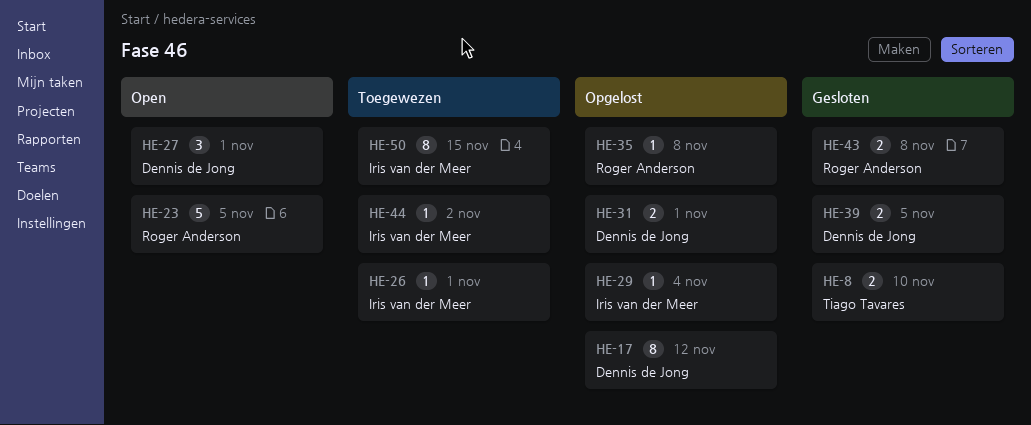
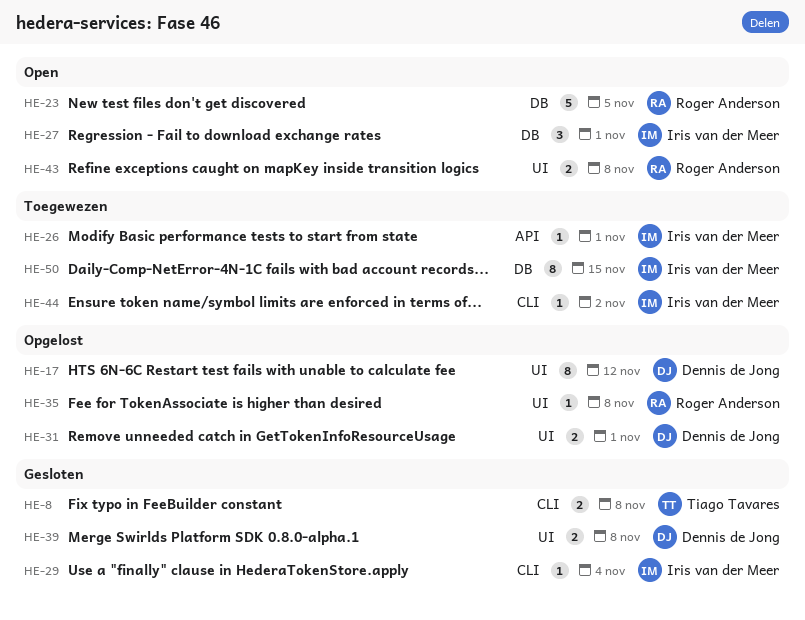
HE-8, due: Nov 10 -> Nov 8
HE-27, owner: Dennis de Jong -> Iris van der Meer
HE-29, status: Opgelost -> Gesloten
HE-39, due: Nov 5 -> Nov 8
HE-43, status: Gesloten -> Open

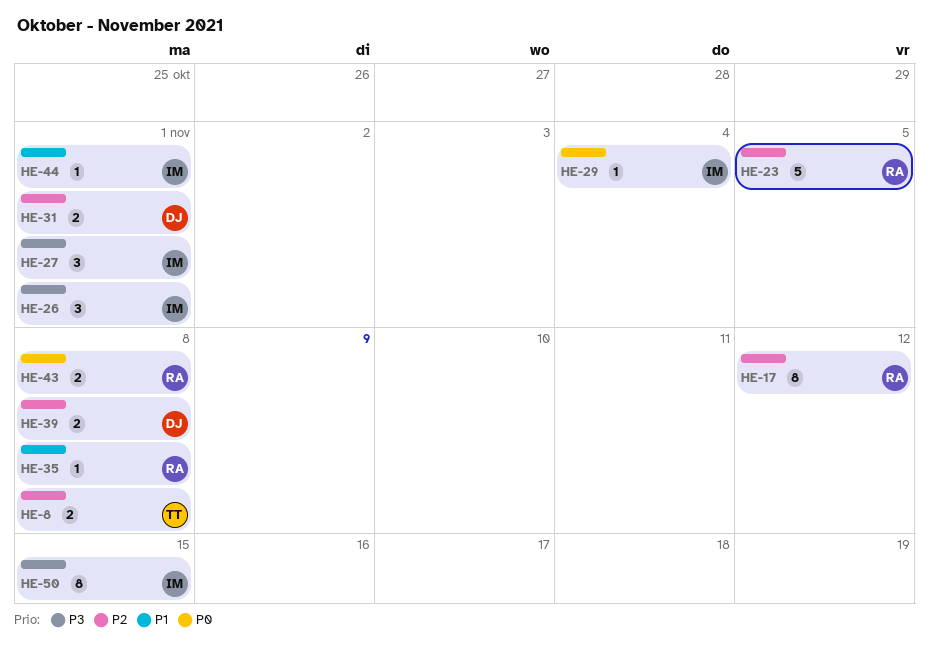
HE-17, owner: Dennis de Jong -> Roger Anderson
HE-26, estimate: 1 -> 3
HE-44, due: Nov 2 -> Nov 1

